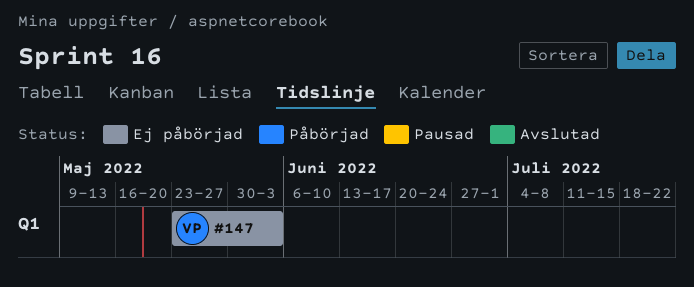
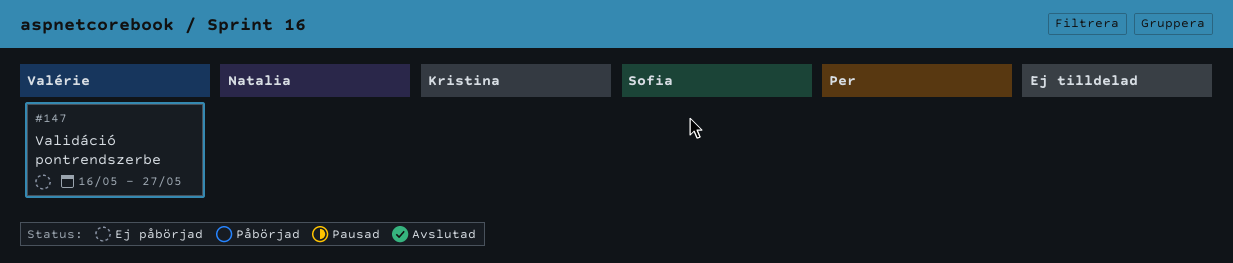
#147, start: May 23 -> May 16
#147, due: Jun 3 -> May 27

